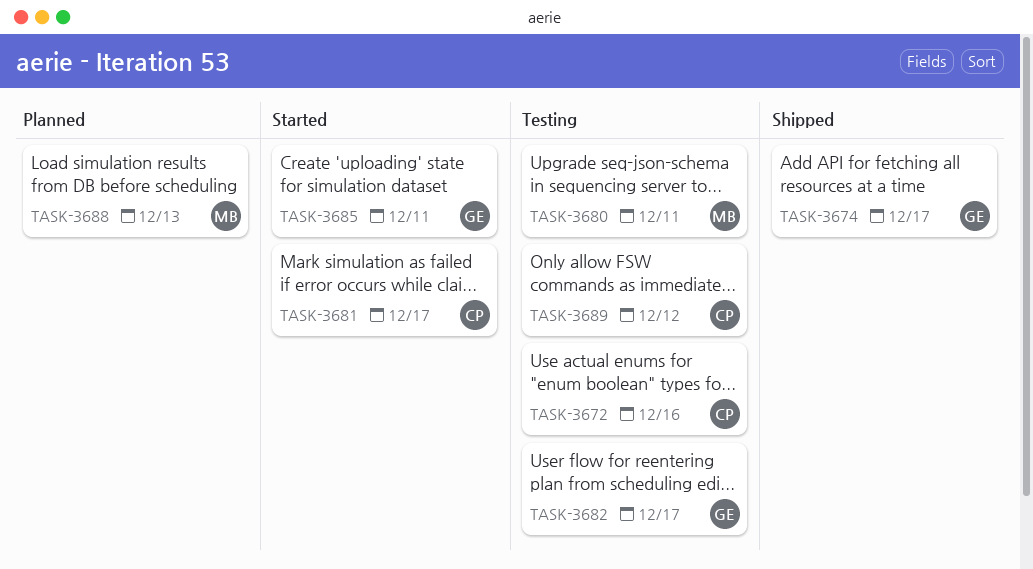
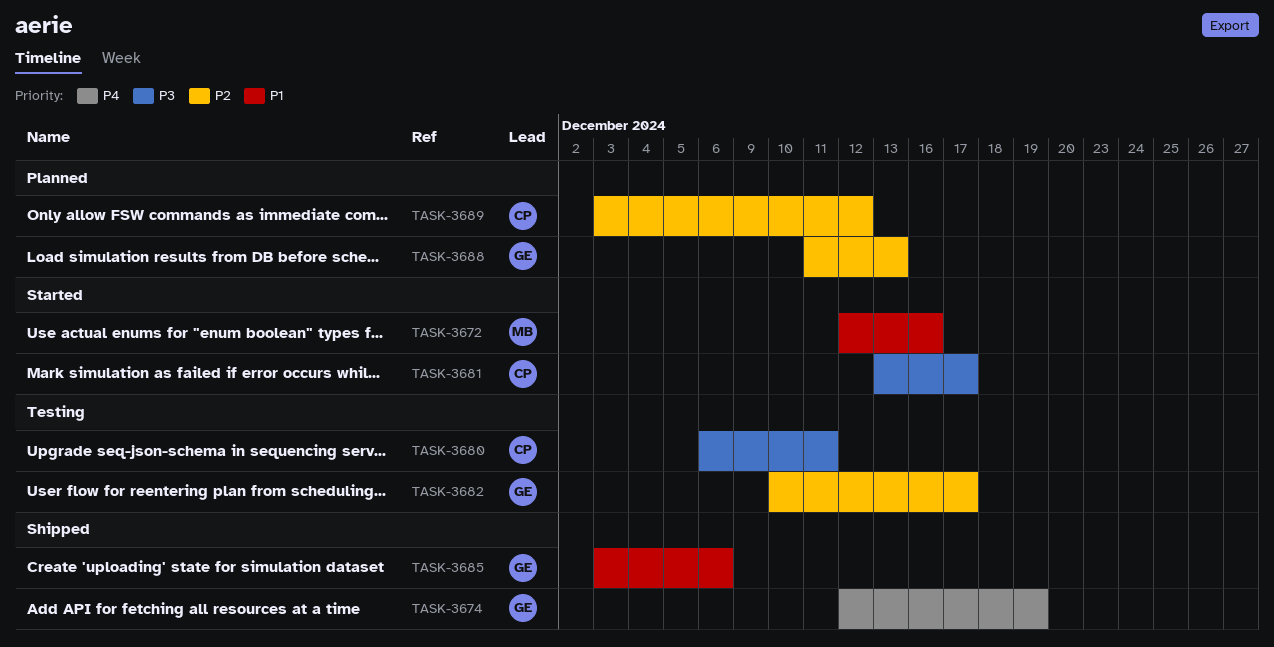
TASK-3672, status: Testing -> Started
TASK-3672, owner: CP -> MB
TASK-3674, due: Dec 17 -> Dec 19
TASK-3680, owner: MB -> CP
TASK-3685, status: Started -> Shipped
TASK-3685, due: Dec 11 -> Dec 6
TASK-3688, owner: MB -> GE
TASK-3689, status: Testing -> Planned

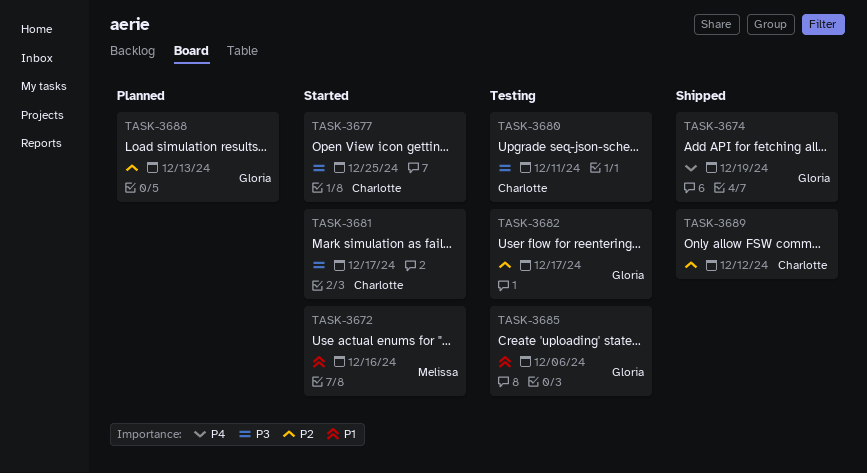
TASK-3677: none -> present
TASK-3685, status: Shipped -> Testing
TASK-3689, status: Planned -> Shipped

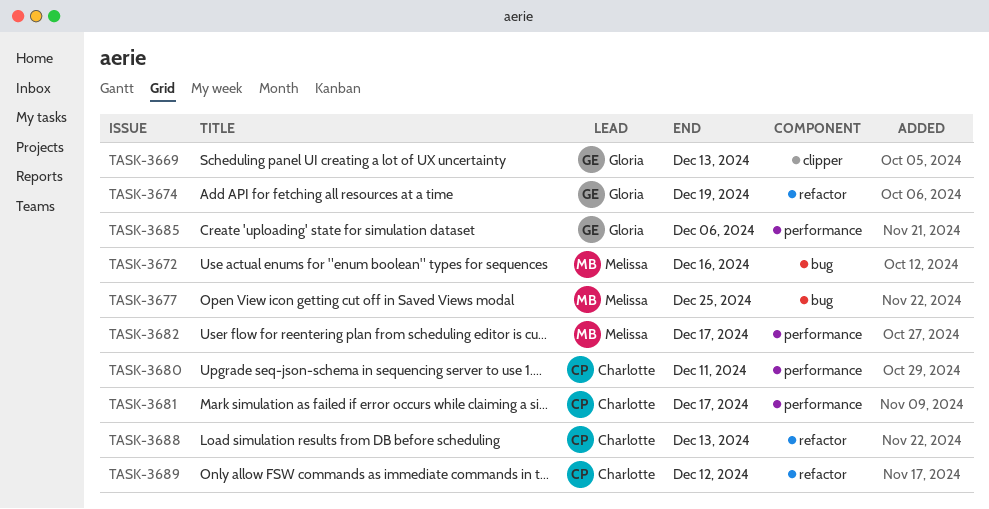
TASK-3669: none -> present
TASK-3677, owner: Charlotte -> Melissa
TASK-3682, owner: Gloria -> Melissa
TASK-3688, owner: Gloria -> Charlotte

